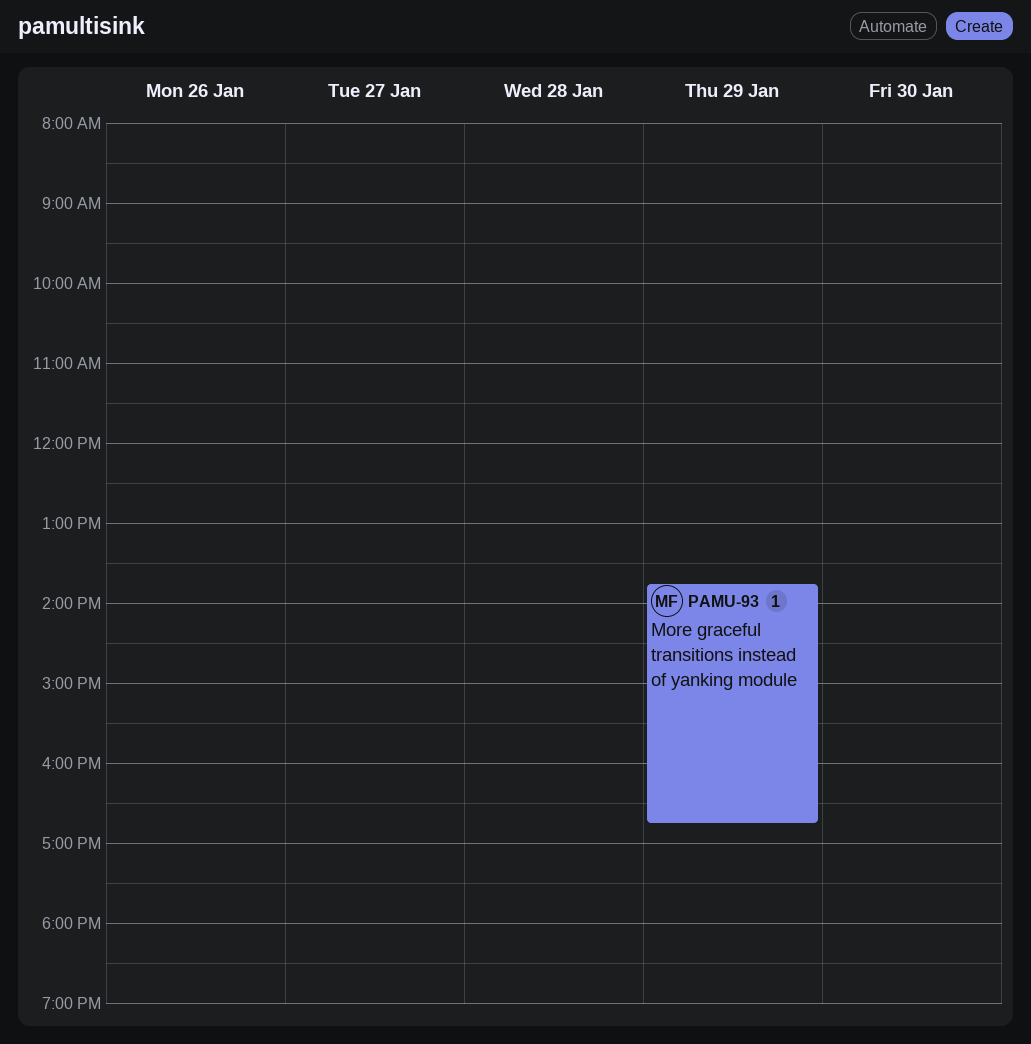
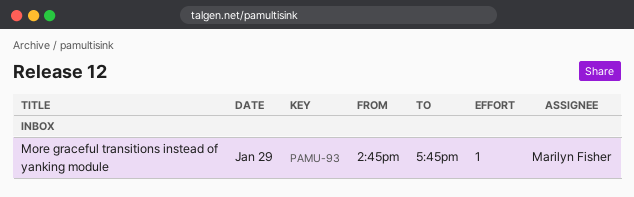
PAMU-93, begins: 13:45 -> 14:45
PAMU-93, ends: 16:45 -> 17:45

